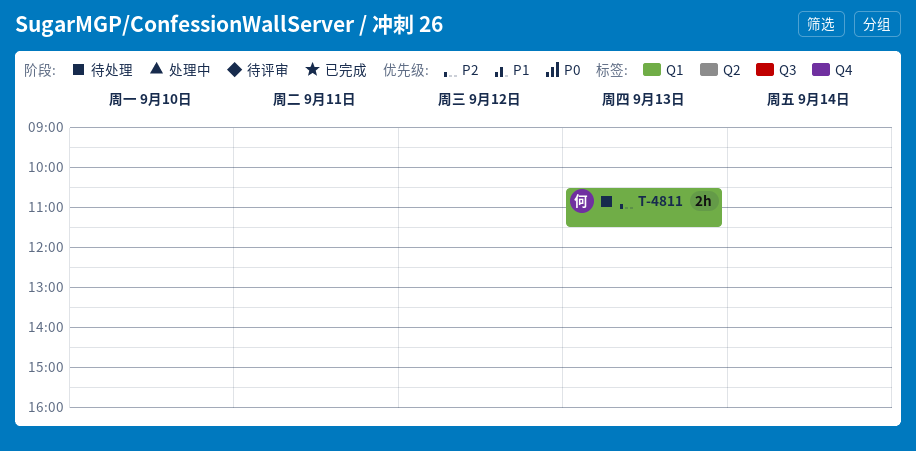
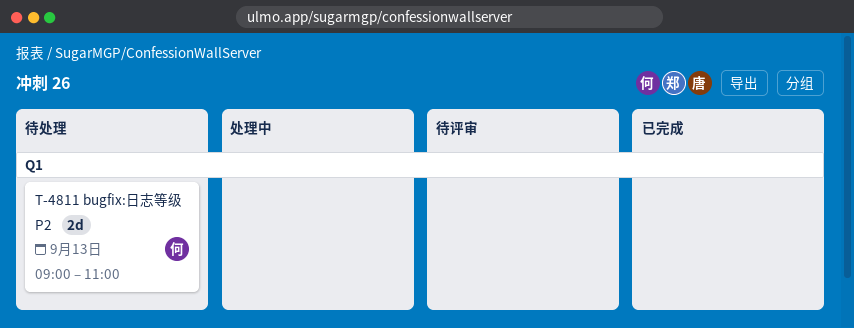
T-4811, estimate: 2h -> 2d
T-4811, begins: 10:30 -> 09:00
T-4811, ends: 11:30 -> 11:00

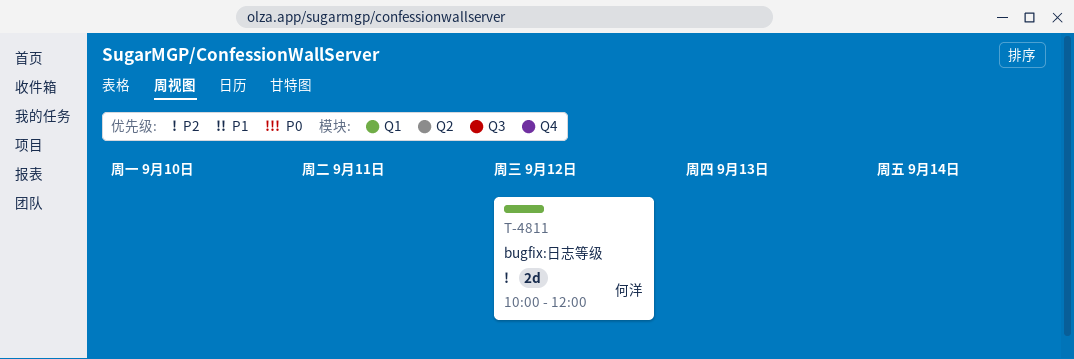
T-4811, day: Sep 13 -> Sep 12
T-4811, begins: 09:00 -> 10:00
T-4811, ends: 11:00 -> 12:00

